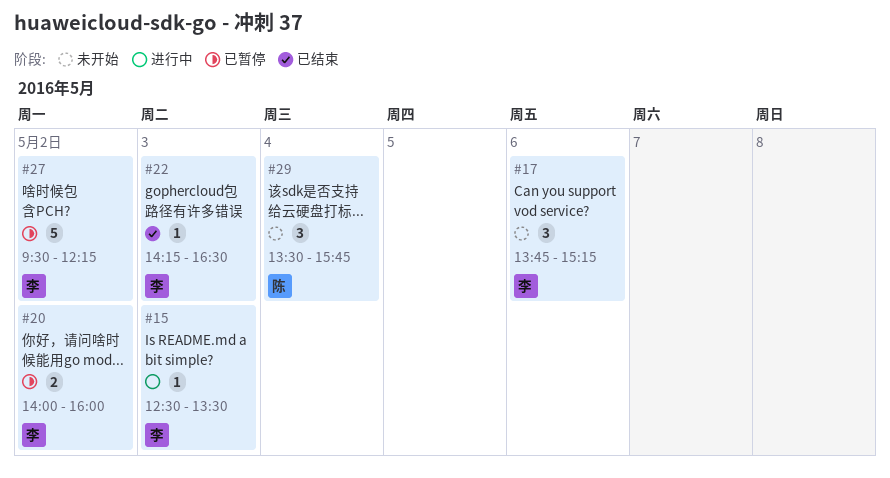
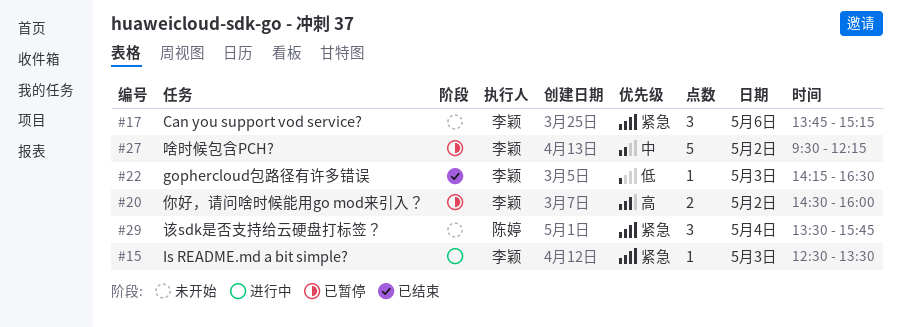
#20, begins: 14:00 -> 14:30

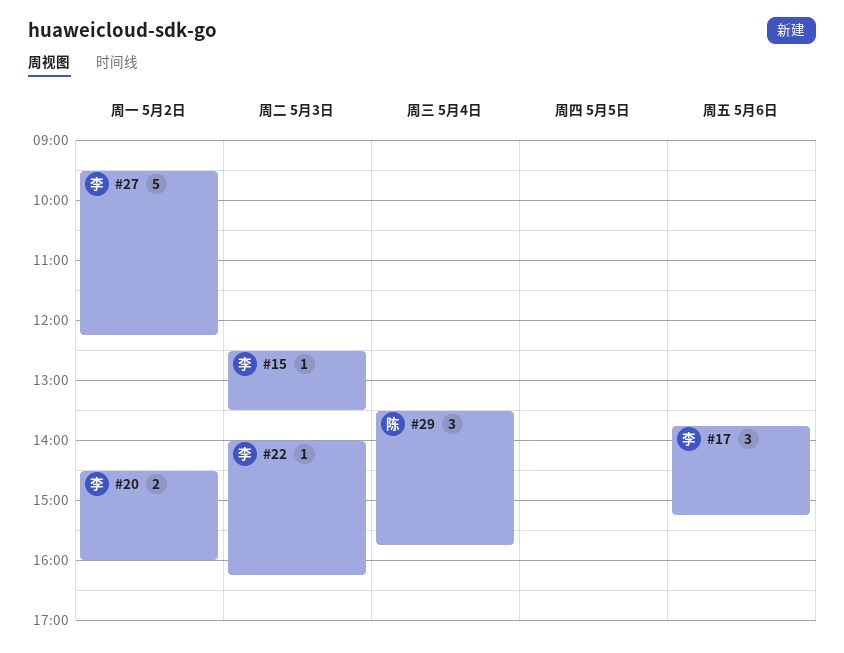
#22, begins: 14:15 -> 14:00
#22, ends: 16:30 -> 16:15

